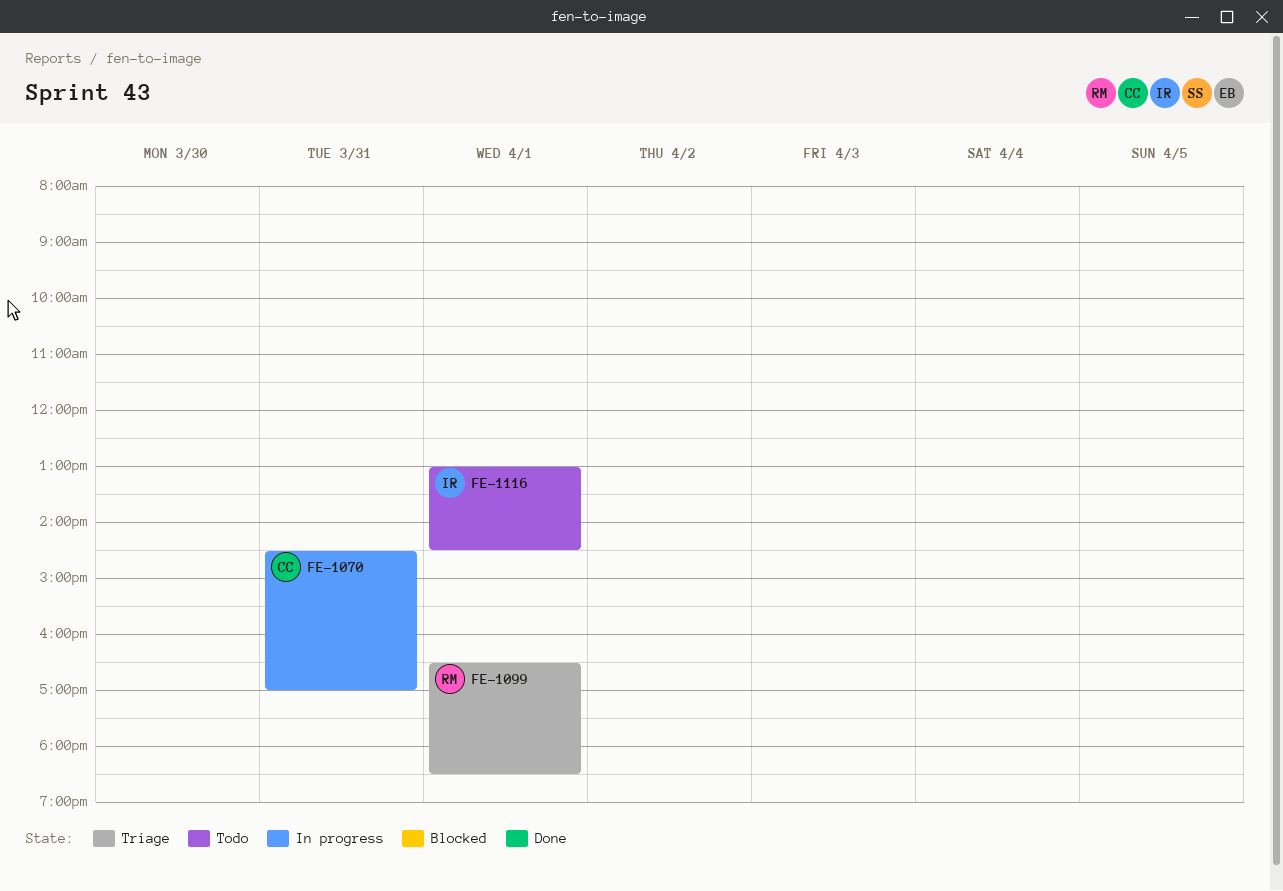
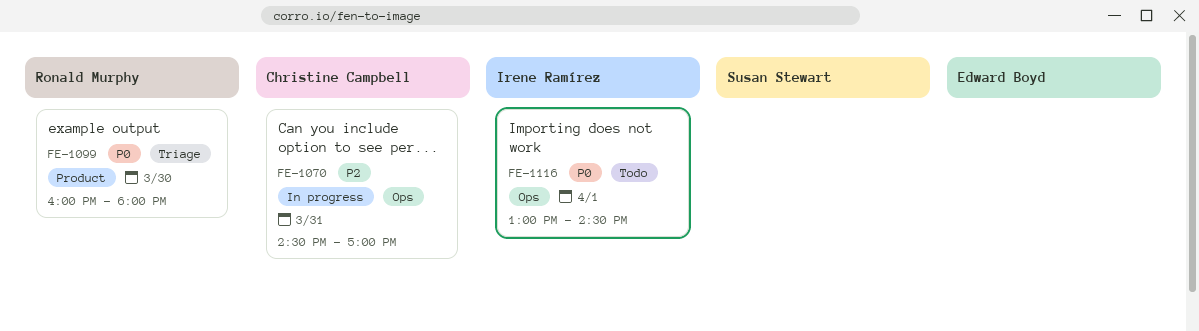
FE-1099, day: Apr 1 -> Mar 30
FE-1099, begins: 16:30 -> 16:00
FE-1099, ends: 18:30 -> 18:00

